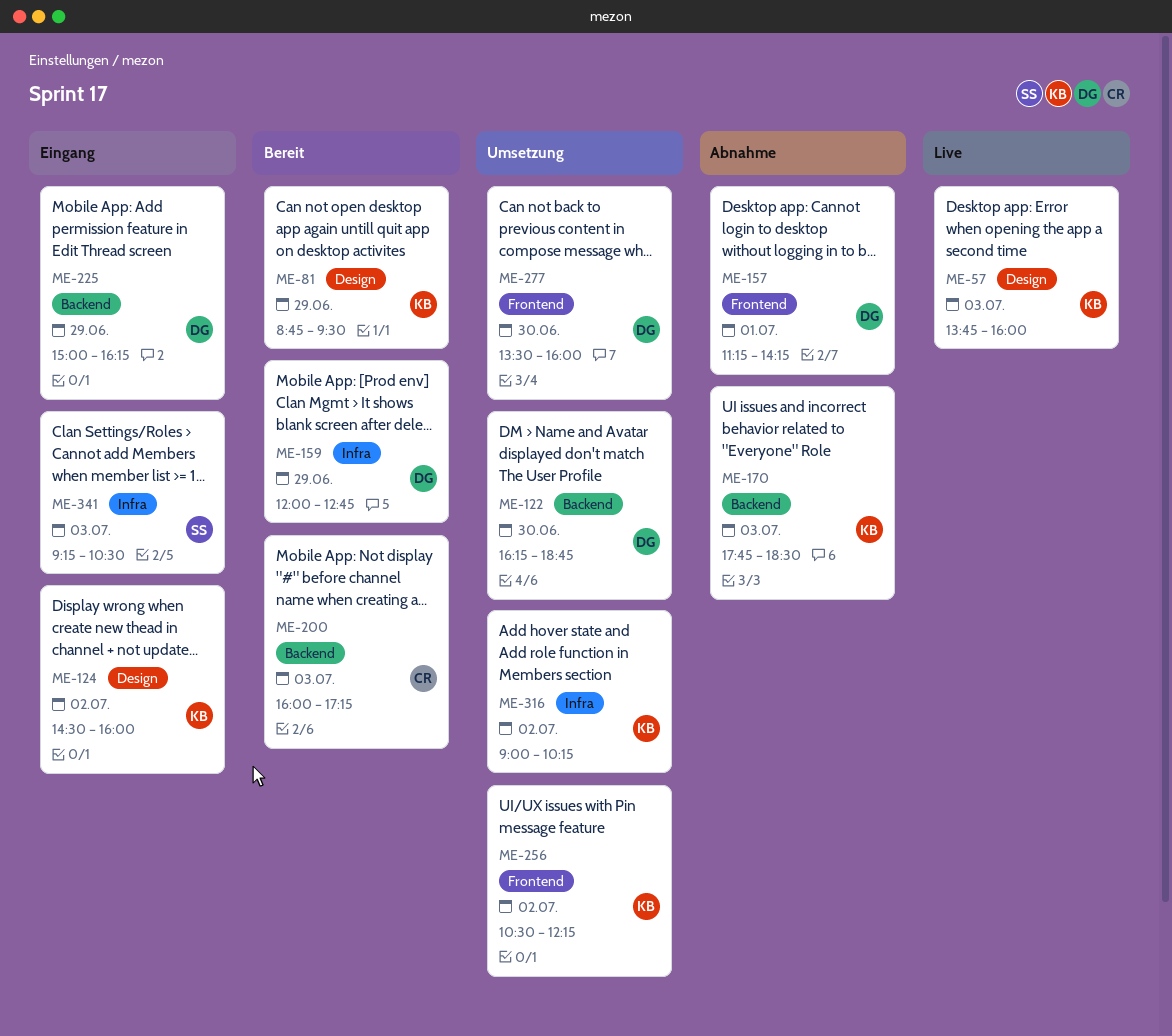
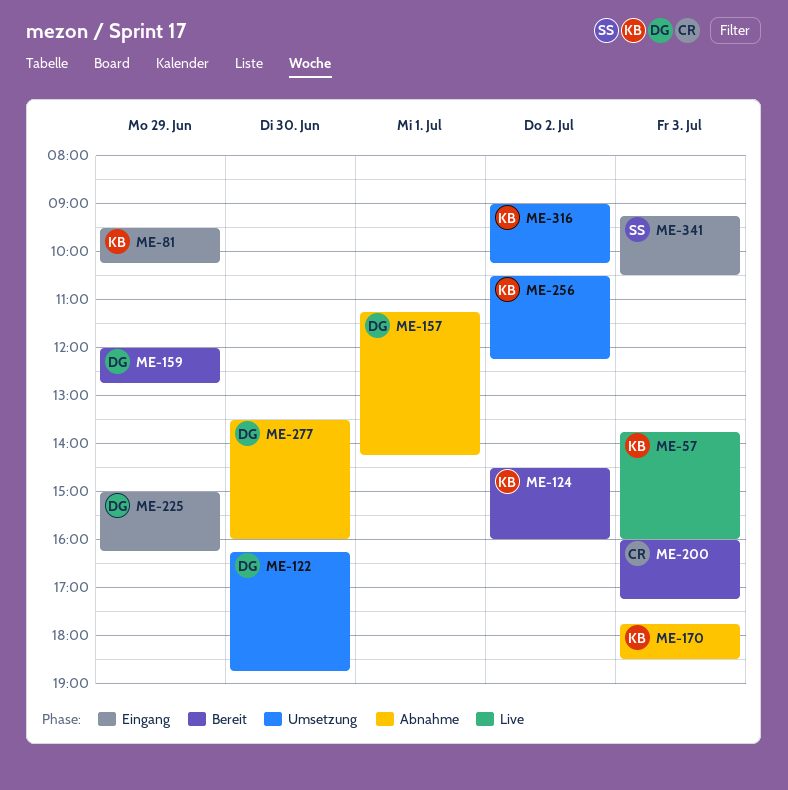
ME-81, status: Bereit -> Eingang
ME-81, begins: 08:45 -> 09:30
ME-81, ends: 09:30 -> 10:15
ME-124, status: Eingang -> Bereit
ME-277, status: Umsetzung -> Abnahme

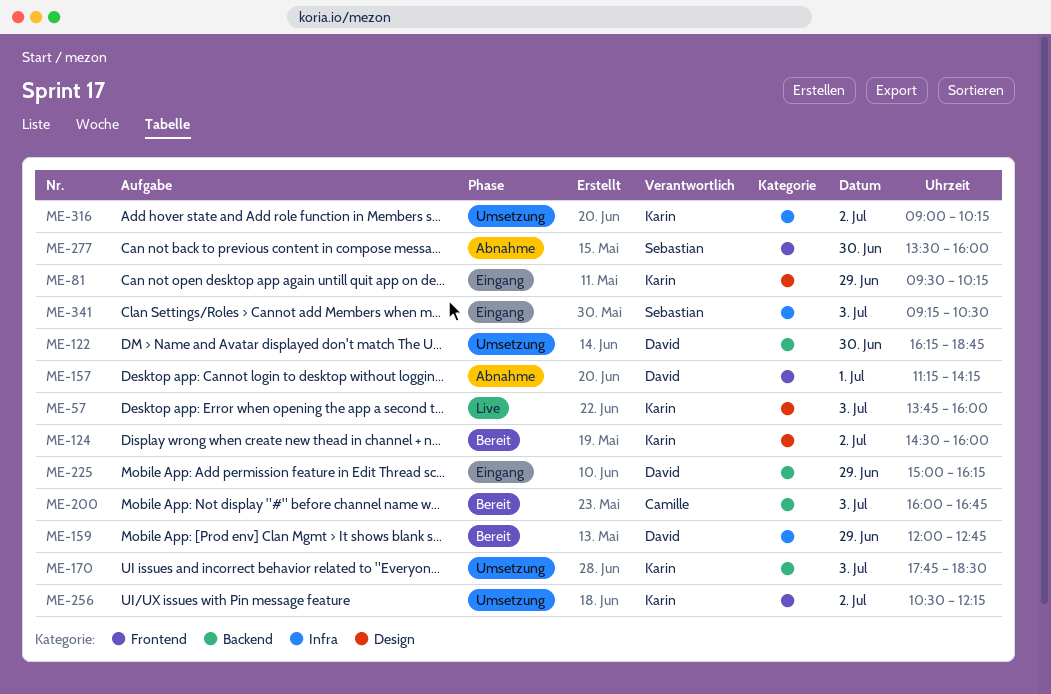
ME-170, status: Abnahme -> Umsetzung
ME-200, ends: 17:15 -> 16:45
ME-277, owner: David -> Sebastian

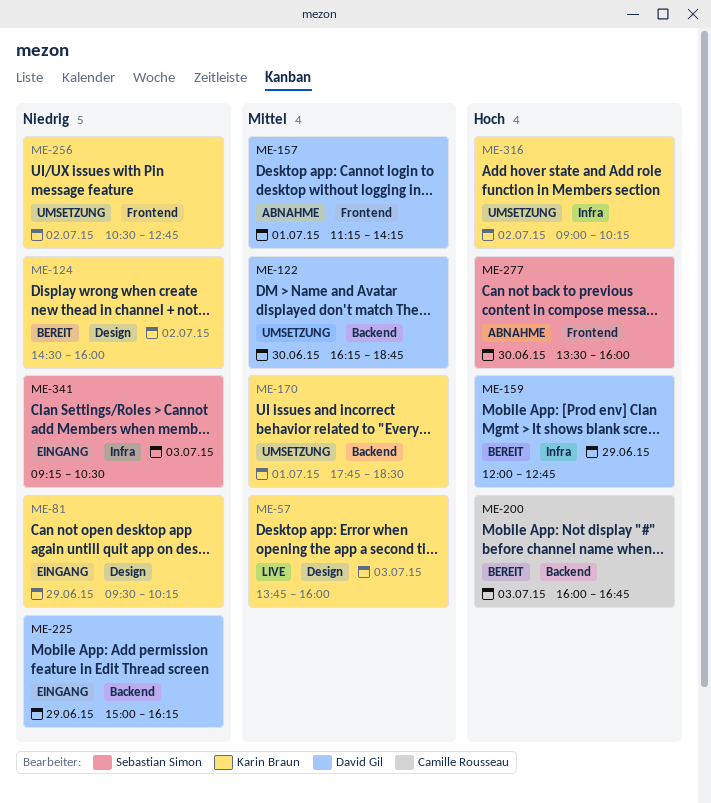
ME-170, day: Jul 3 -> Jul 1
ME-256, ends: 12:15 -> 12:45

